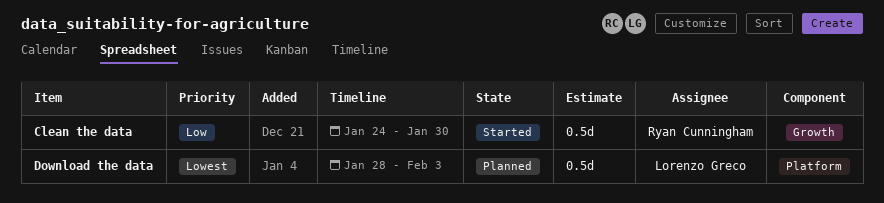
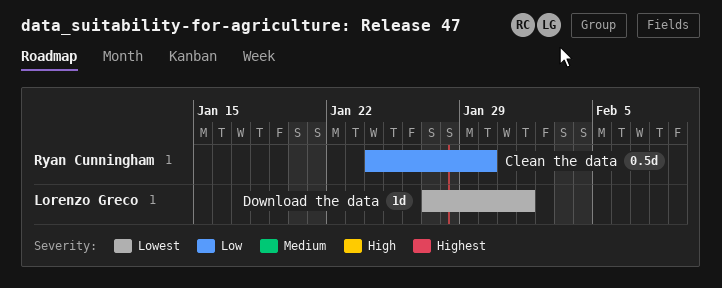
Download the data, estimate: 0.5d -> 1d
Download the data, start: Jan 28 -> Jan 27
Download the data, due: Feb 3 -> Feb 1

